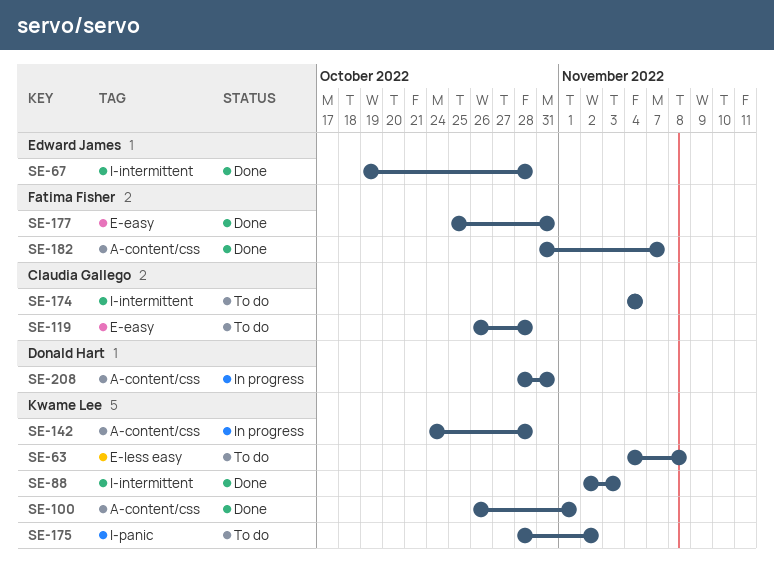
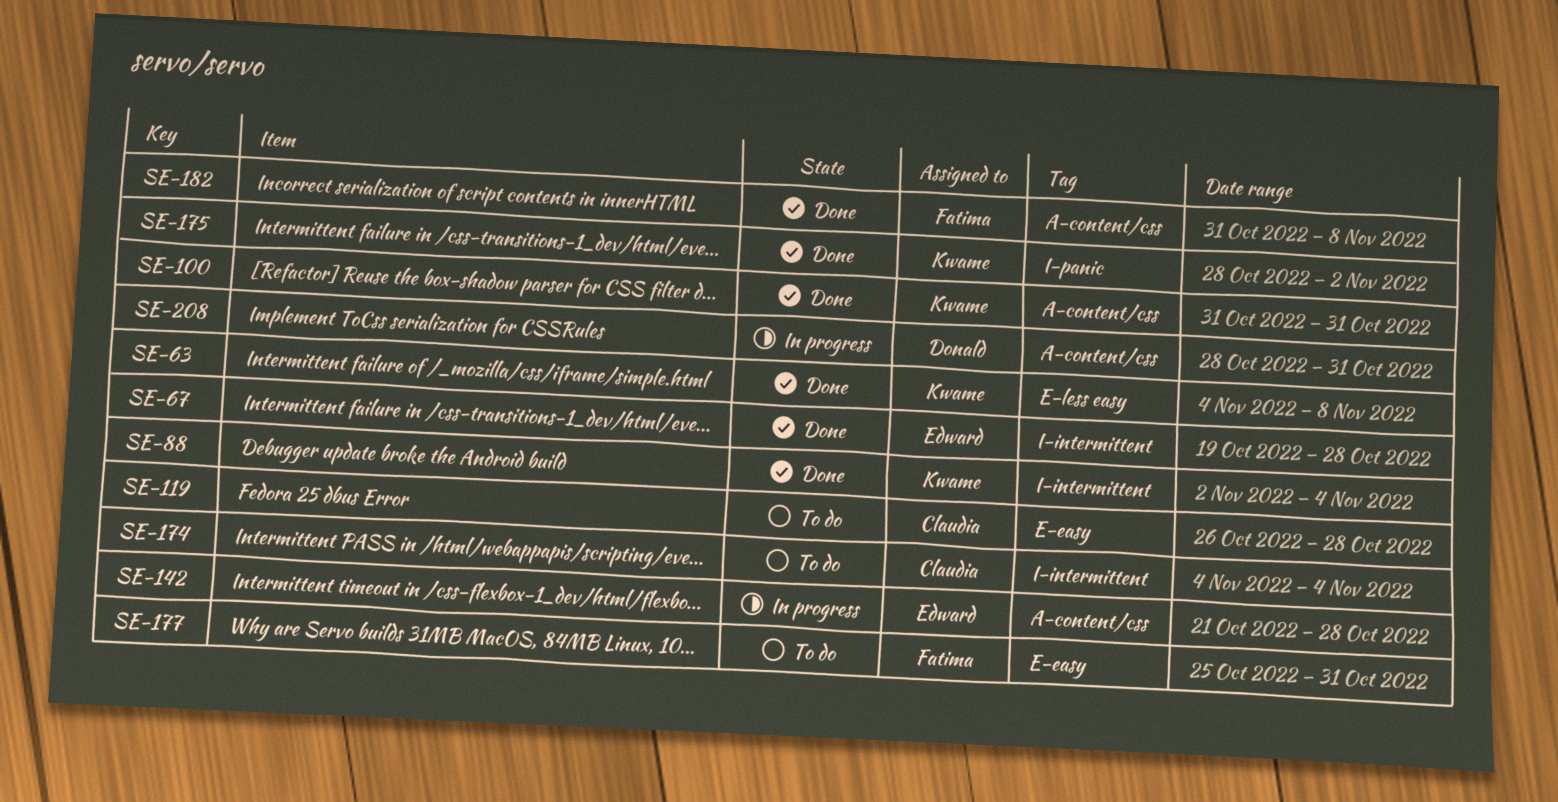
SE-63, status: To do -> Done
SE-88, due: Nov 3 -> Nov 4
SE-100, start: Oct 26 -> Oct 31
SE-100, due: Nov 1 -> Oct 31
SE-142, owner: Kwame Lee -> Edward James
SE-142, start: Oct 24 -> Oct 21
SE-175, status: To do -> Done
SE-177, status: Done -> To do
SE-182, due: Nov 7 -> Nov 8

